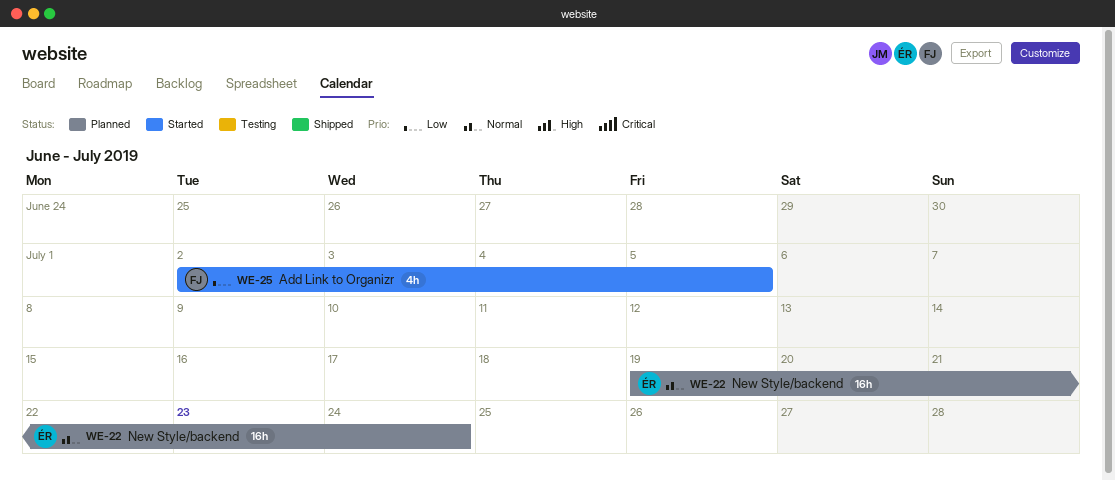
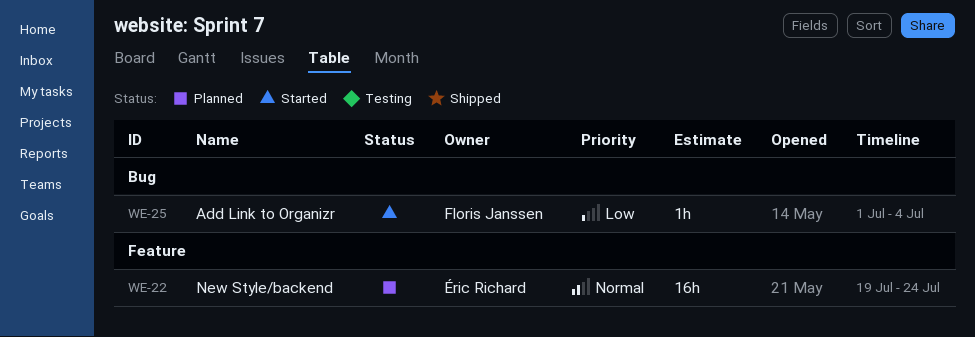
WE-25, estimate: 4h -> 1h
WE-25, start: Jul 2 -> Jul 1
WE-25, due: Jul 5 -> Jul 4

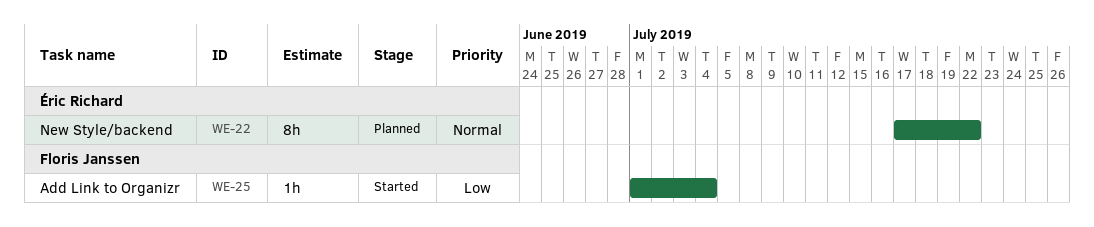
WE-22, estimate: 16h -> 8h
WE-22, start: Jul 19 -> Jul 17
WE-22, due: Jul 24 -> Jul 22

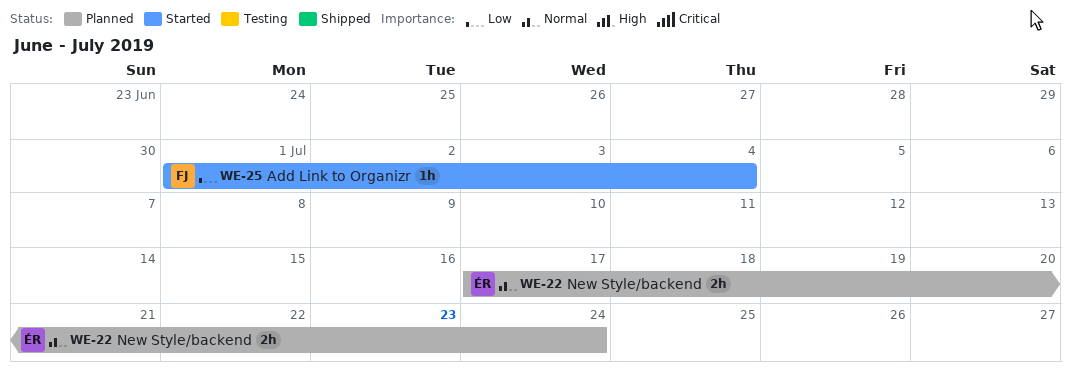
WE-22, estimate: 8h -> 2h
WE-22, due: Jul 22 -> Jul 24

